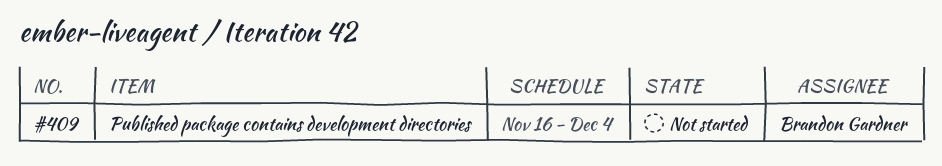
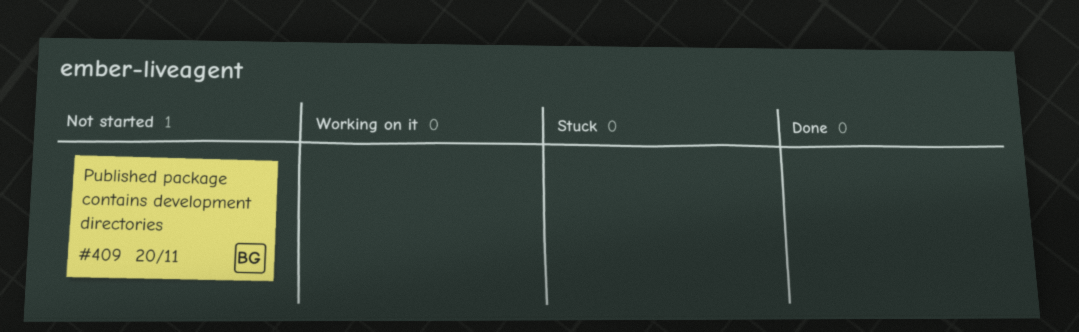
#409, due: Dec 4 -> Nov 20

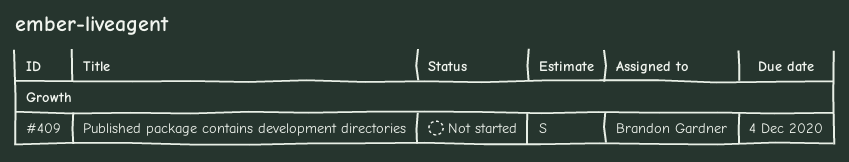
#409, due: Nov 20 -> Dec 4

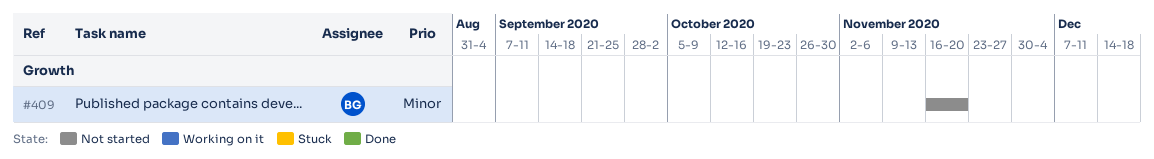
#409, due: Dec 4 -> Nov 20

